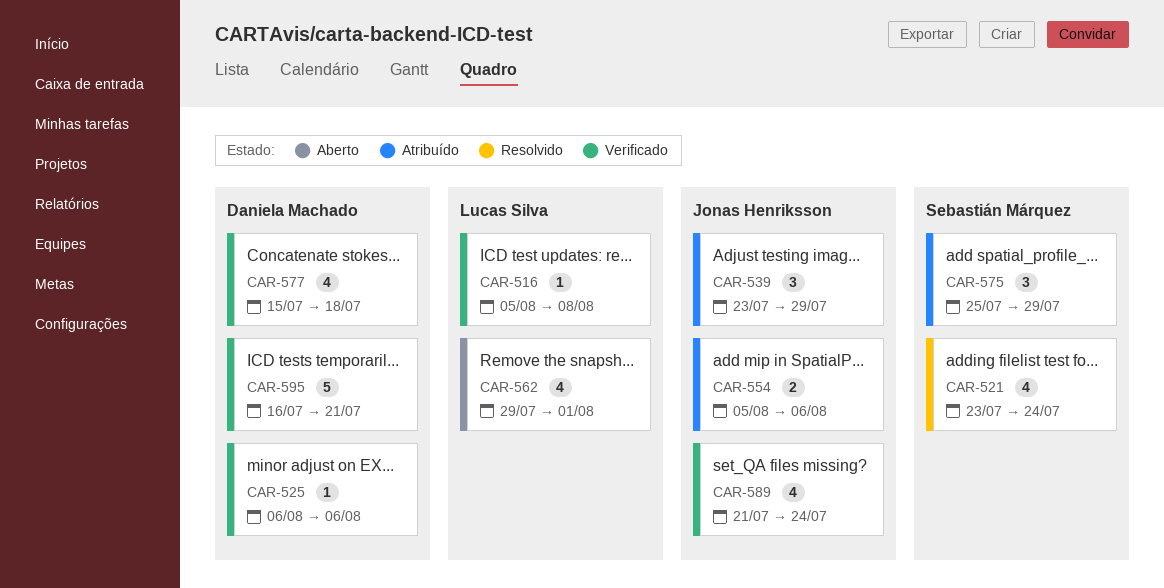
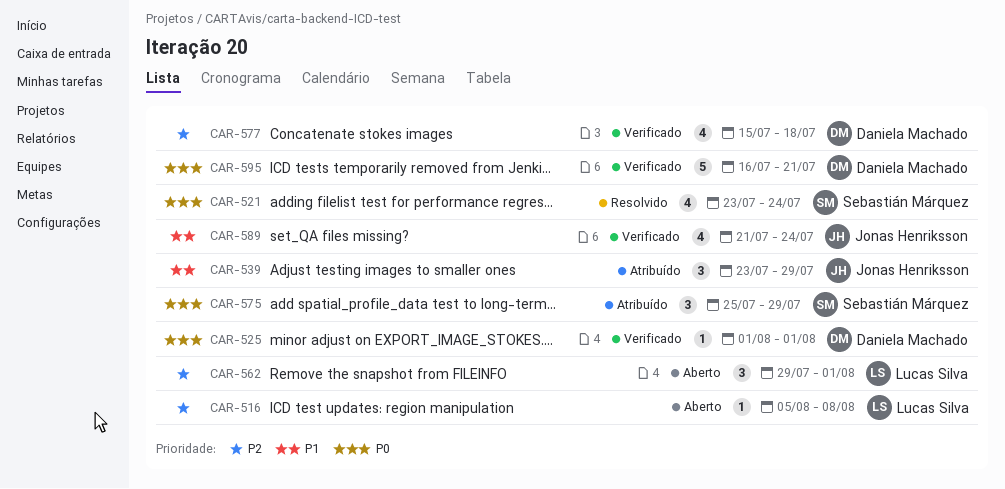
CAR-516, status: Verificado -> Aberto
CAR-525, start: Aug 6 -> Aug 1
CAR-525, due: Aug 6 -> Aug 1
CAR-554: present -> none
CAR-562, estimate: 4 -> 3

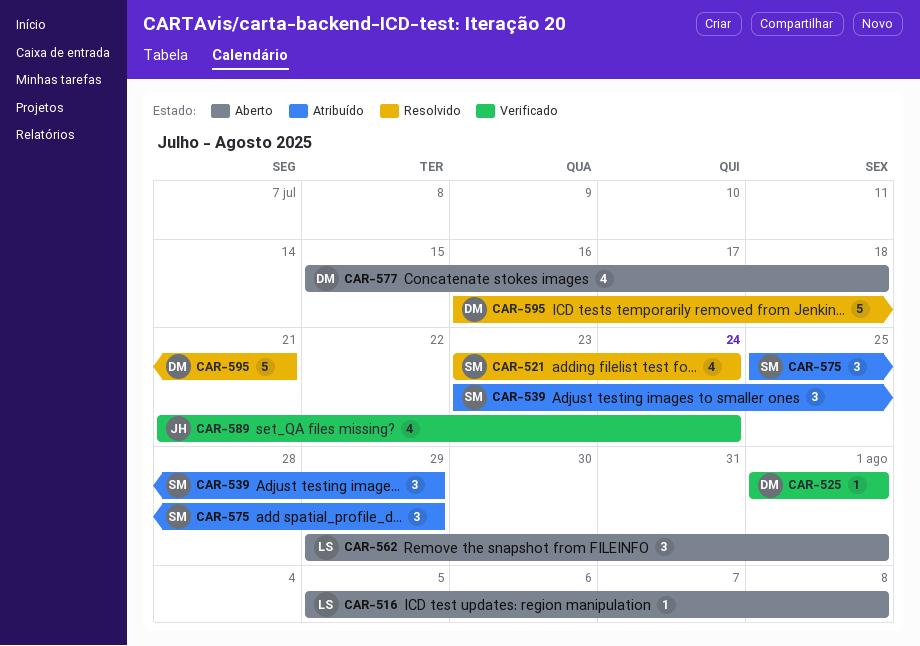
CAR-539, owner: Jonas Henriksson -> Sebastián Márquez
CAR-577, status: Verificado -> Aberto
CAR-595, status: Verificado -> Resolvido

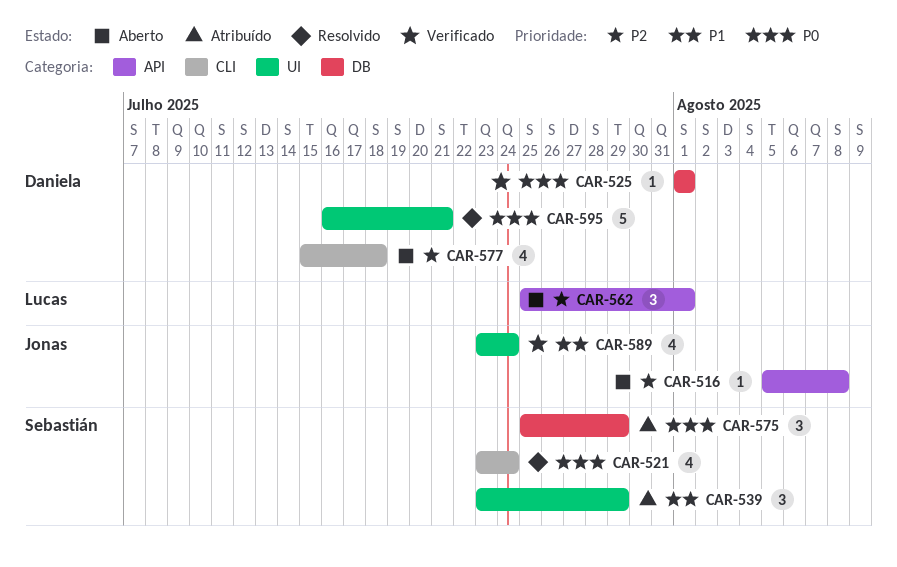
CAR-516, owner: Lucas -> Jonas
CAR-562, start: Jul 29 -> Jul 25
CAR-589, start: Jul 21 -> Jul 23

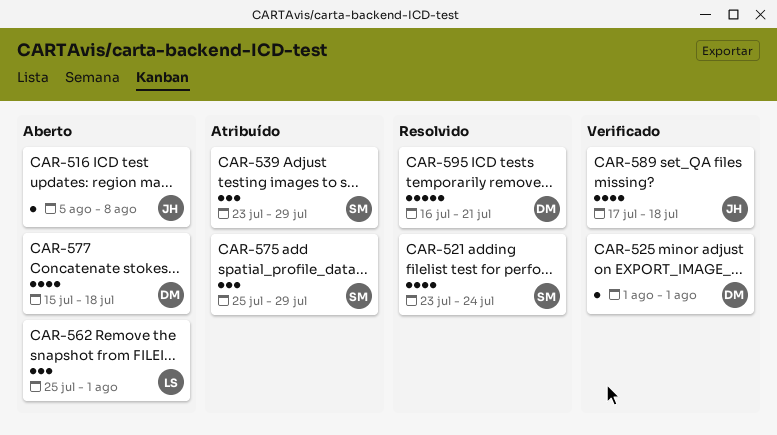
CAR-589, start: Jul 23 -> Jul 17
CAR-589, due: Jul 24 -> Jul 18

